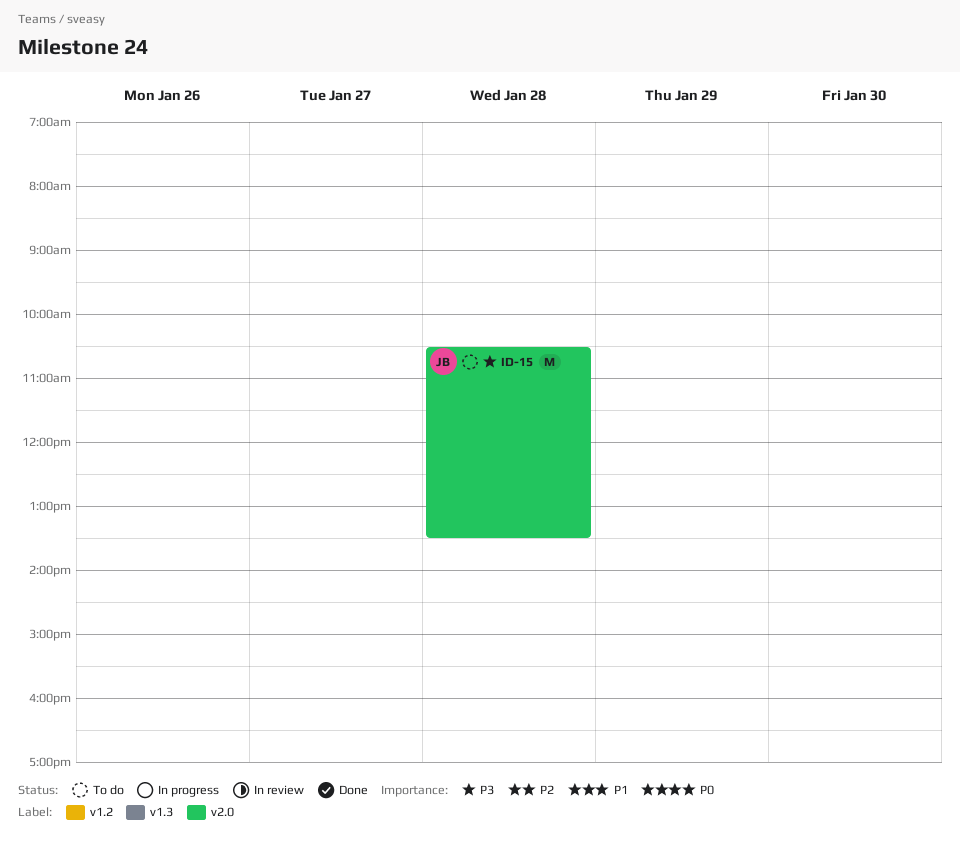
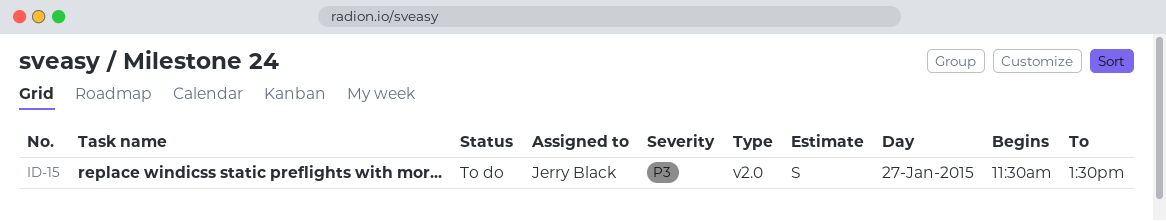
ID-15, estimate: M -> S
ID-15, day: Jan 28 -> Jan 27
ID-15, begins: 10:30 -> 11:30

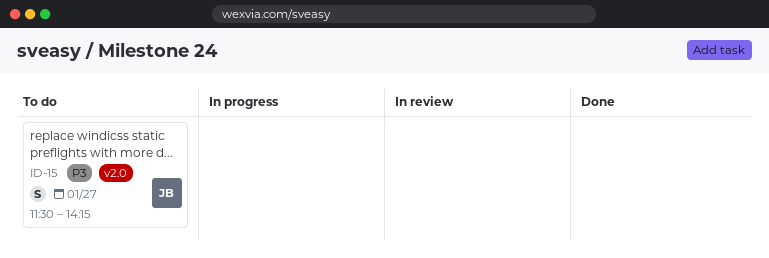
ID-15, ends: 13:30 -> 14:15

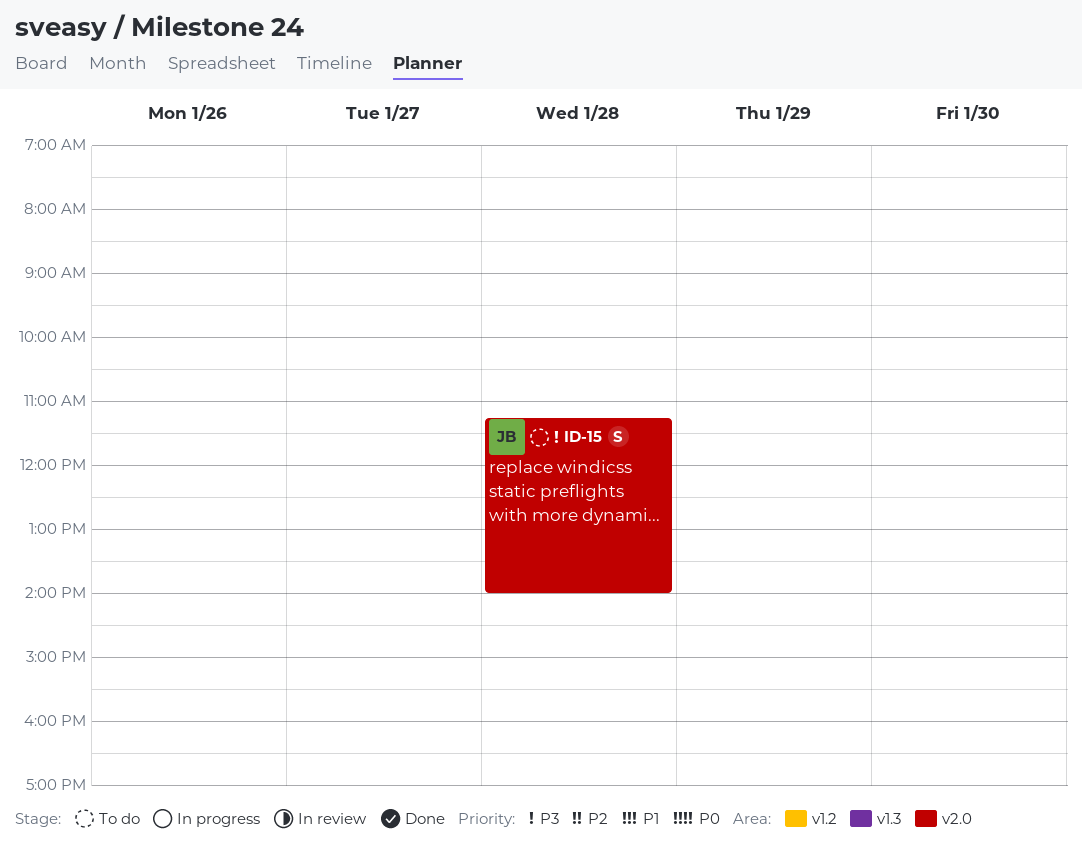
ID-15, day: Jan 27 -> Jan 28
ID-15, begins: 11:30 -> 11:15
ID-15, ends: 14:15 -> 14:00

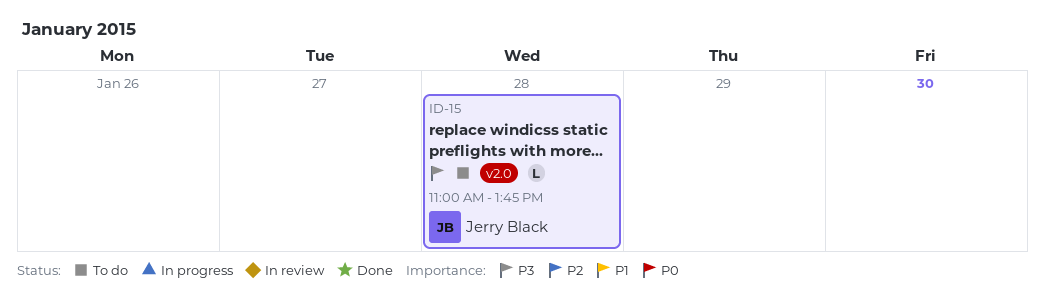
ID-15, estimate: S -> L
ID-15, begins: 11:15 -> 11:00
ID-15, ends: 14:00 -> 13:45

